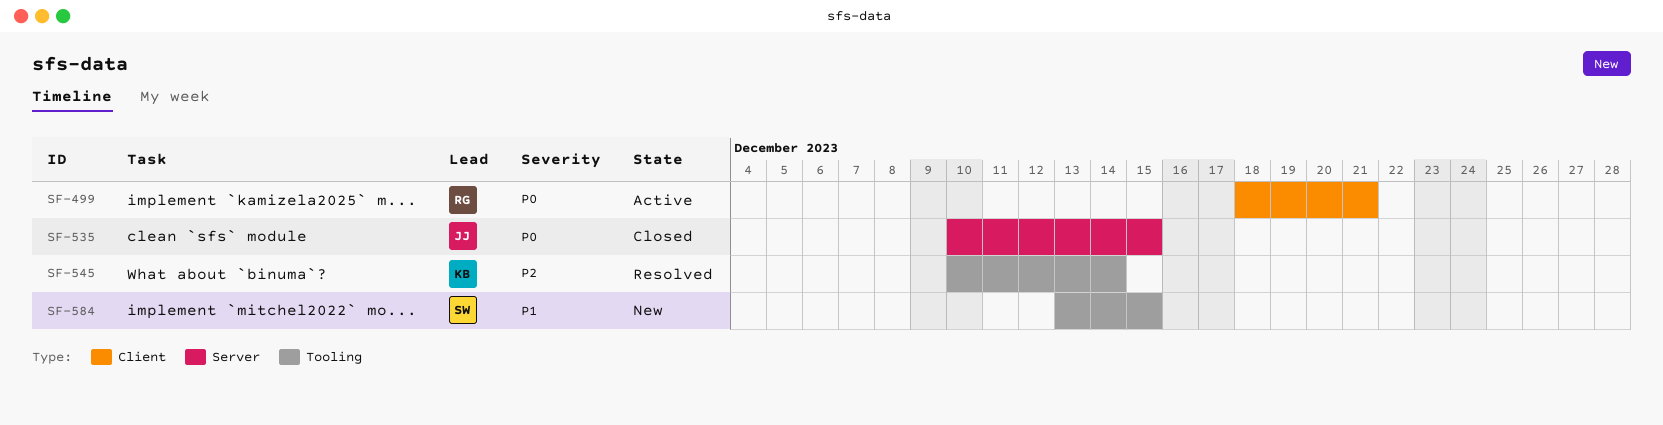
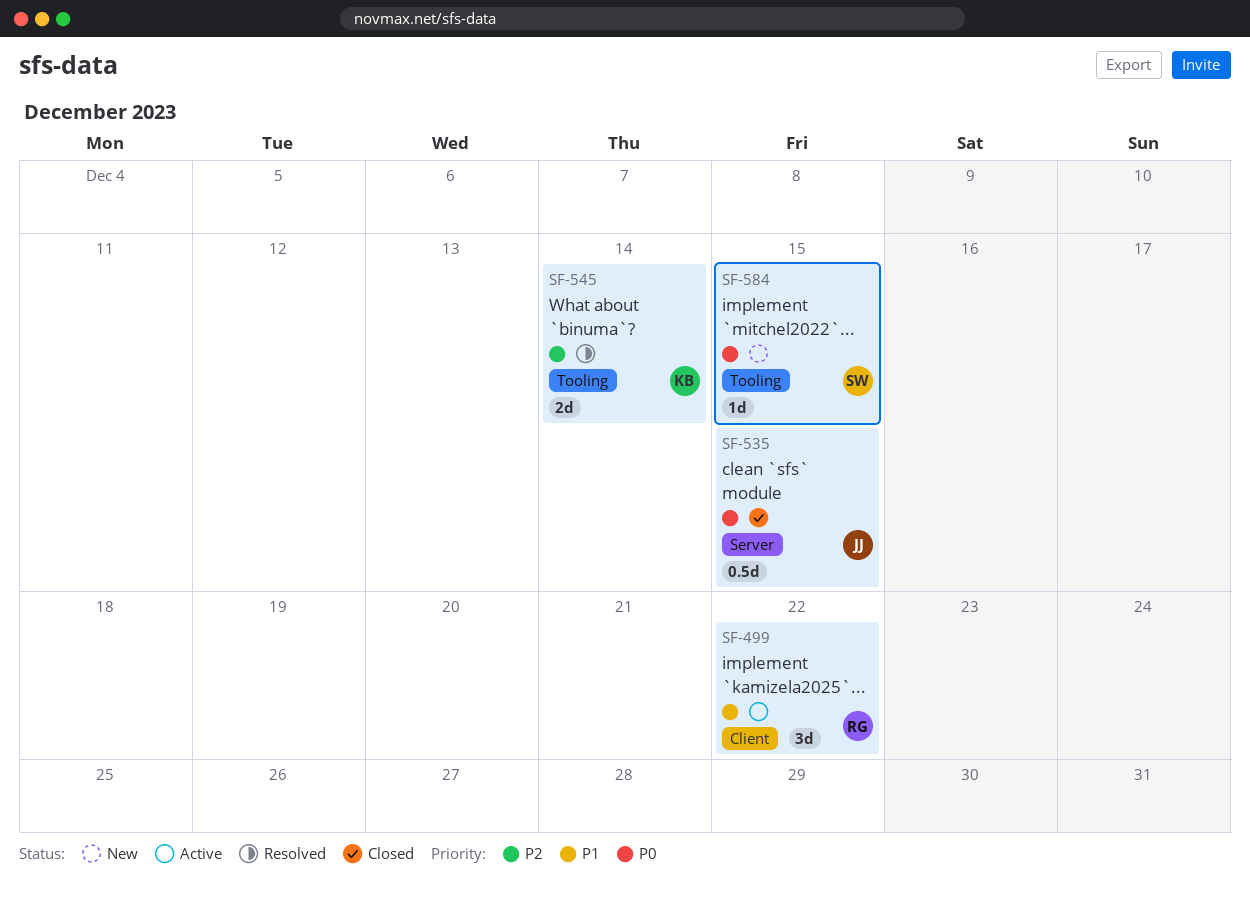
SF-499, priority: P0 -> P1
SF-499, due: Dec 21 -> Dec 22
SF-584, priority: P1 -> P0

